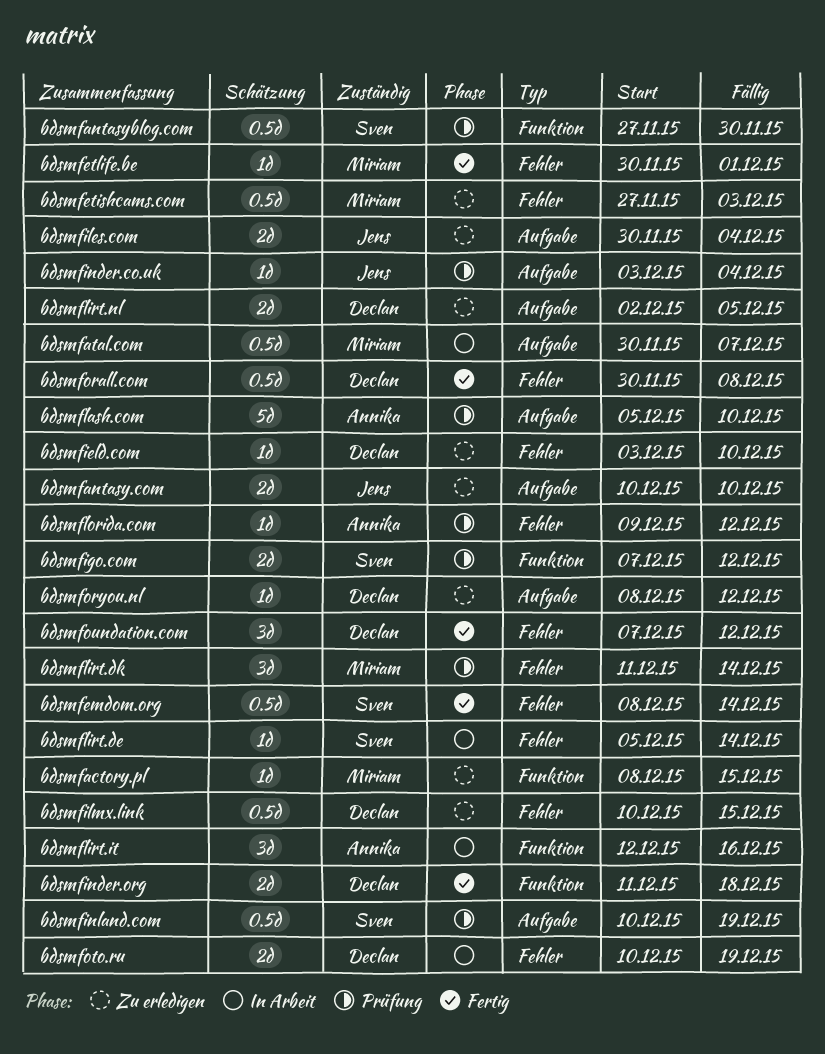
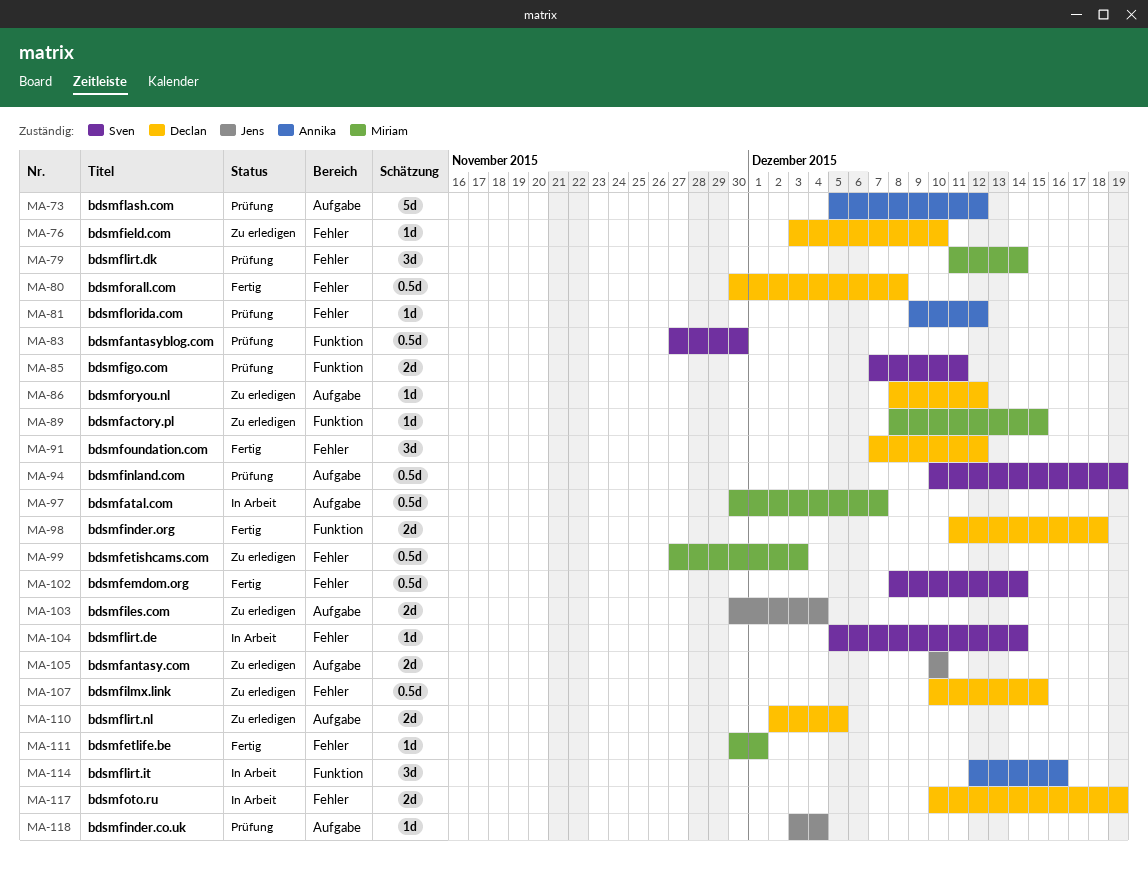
bdsmfigo.com, due: Dec 12 -> Dec 11
bdsmflash.com, due: Dec 10 -> Dec 12

